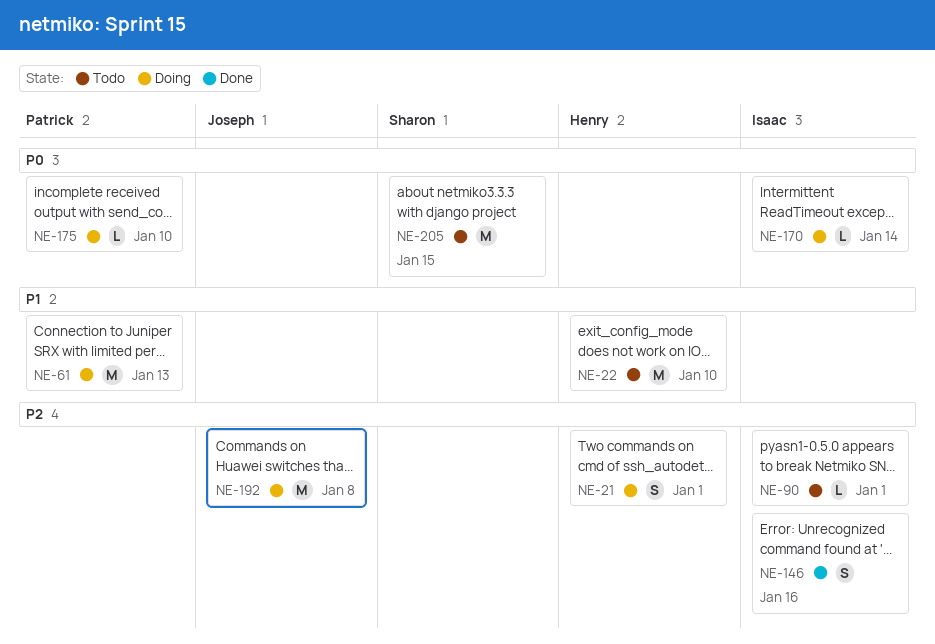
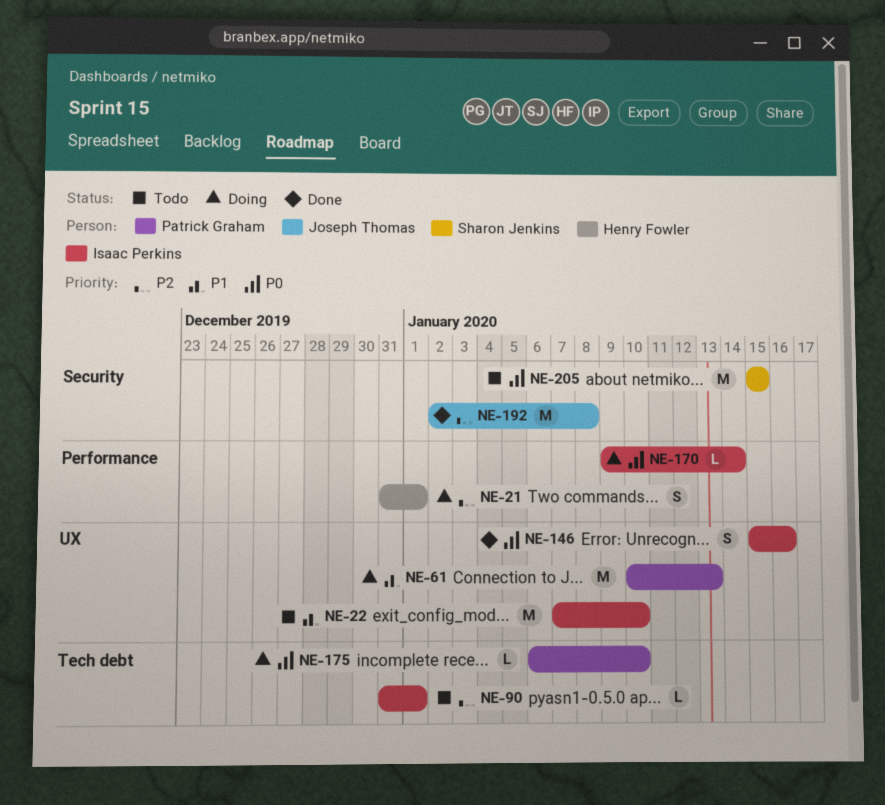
NE-22, owner: Henry Fowler -> Isaac Perkins
NE-146, priority: P2 -> P0
NE-192, status: Doing -> Done

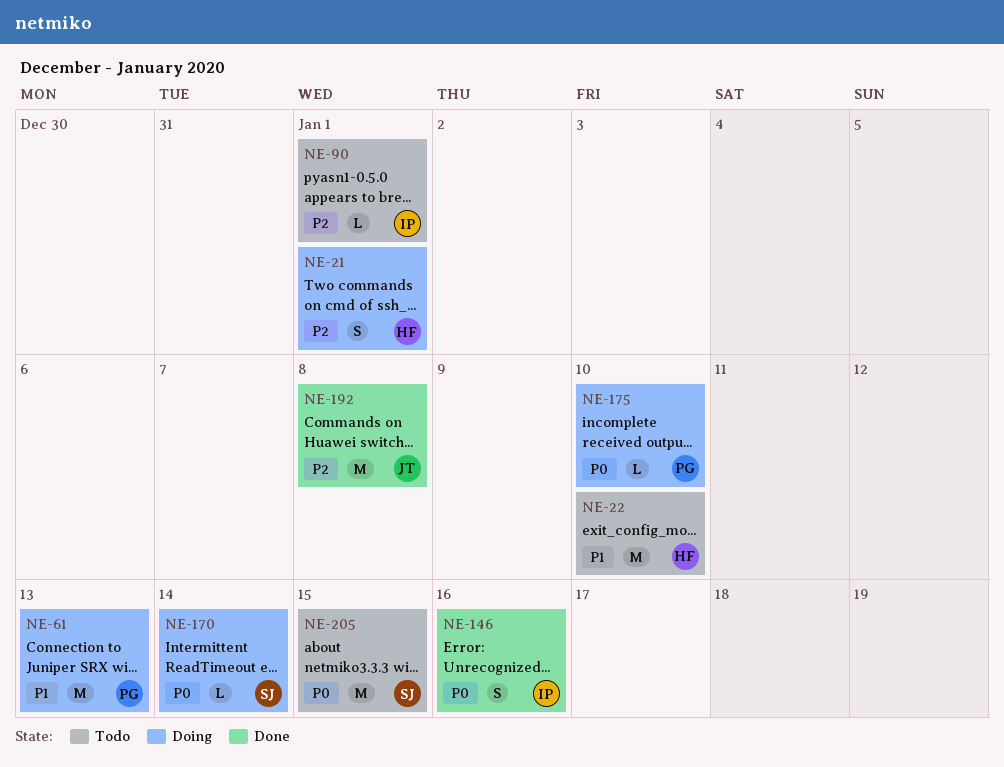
NE-22, owner: Isaac Perkins -> Henry Fowler
NE-170, owner: Isaac Perkins -> Sharon Jenkins

